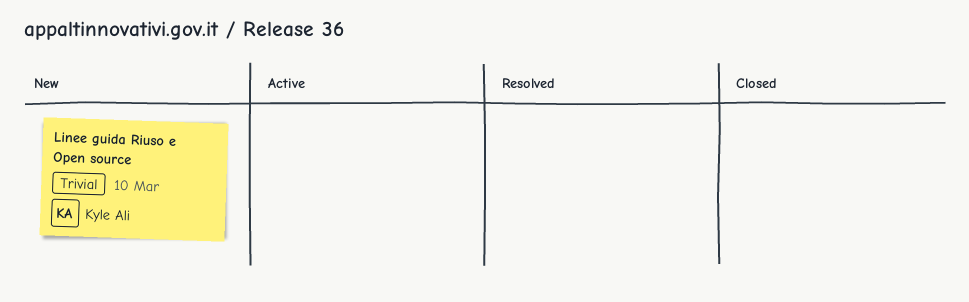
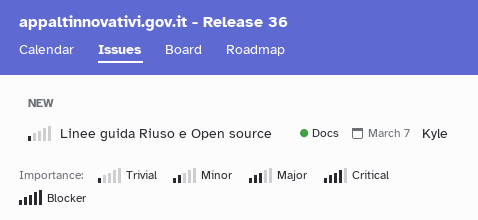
Linee guida Riuso e Open source, due: Mar 10 -> Mar 7

